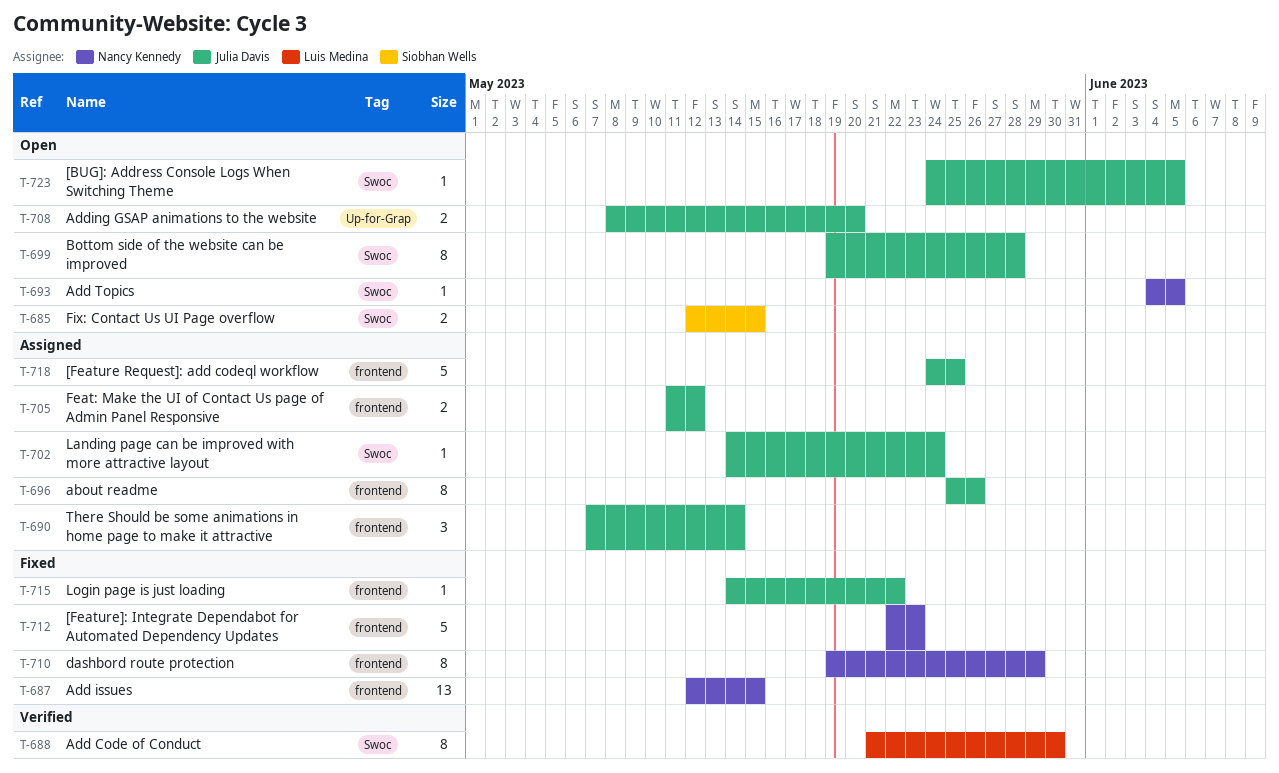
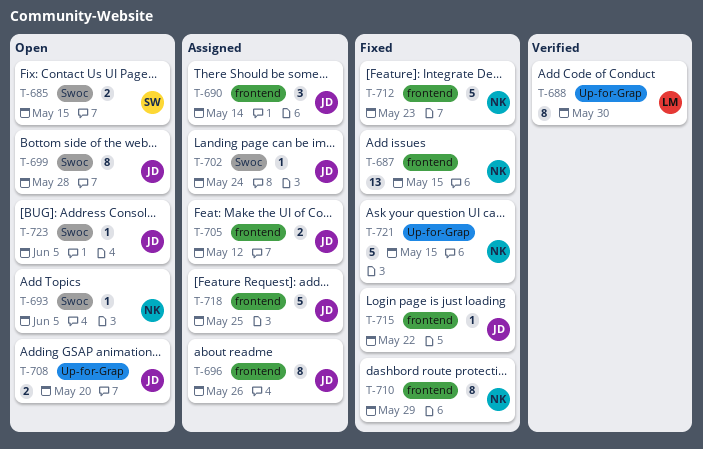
T-688, label: Swoc -> Up-for-Grap
T-721: none -> present

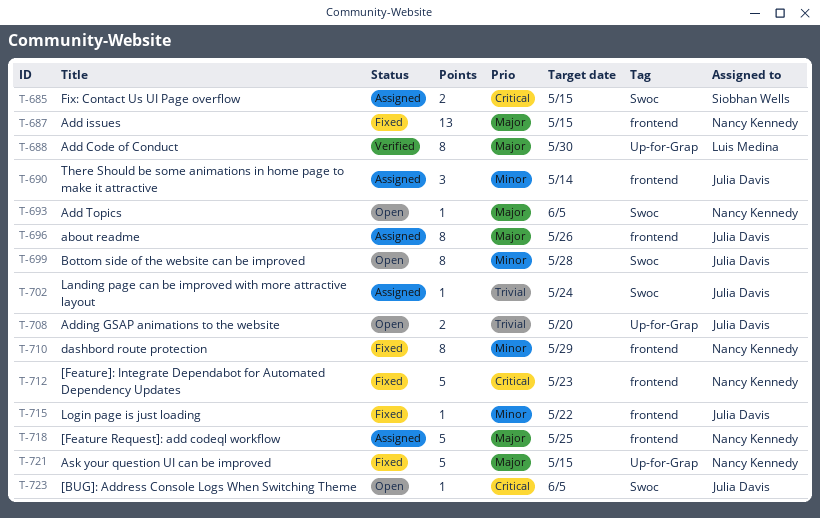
T-685, status: Open -> Assigned
T-705: present -> none
T-718, owner: Julia Davis -> Nancy Kennedy

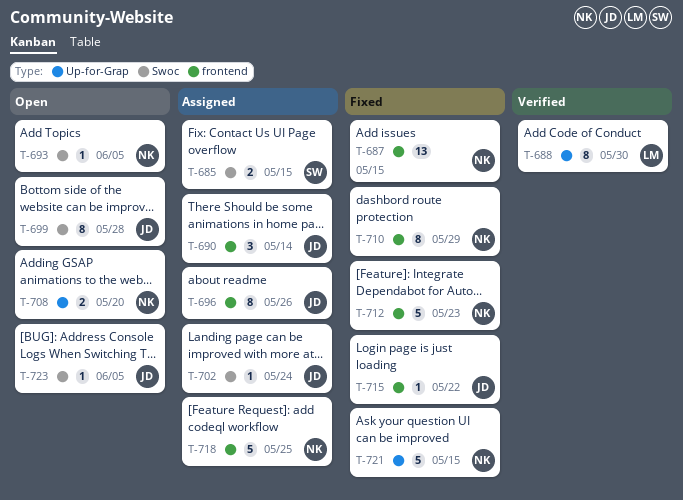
T-708, owner: Julia Davis -> Nancy Kennedy

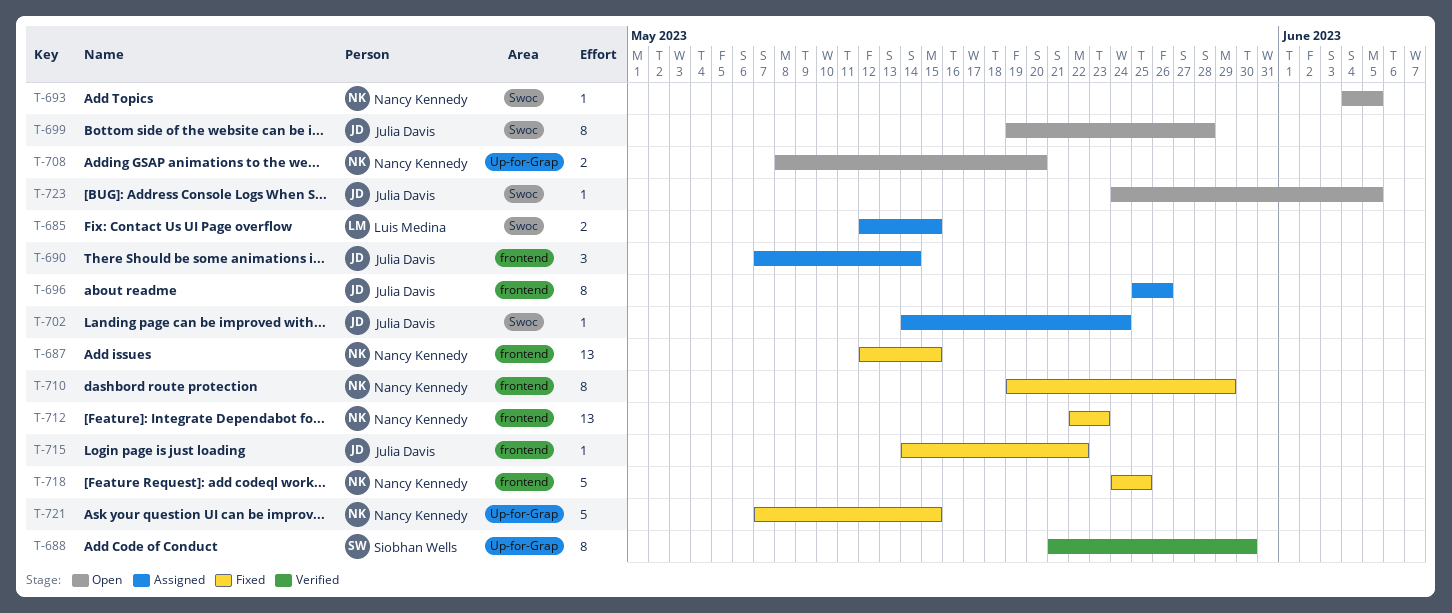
T-685, owner: Siobhan Wells -> Luis Medina
T-688, owner: Luis Medina -> Siobhan Wells
T-712, estimate: 5 -> 13
T-718, status: Assigned -> Fixed

